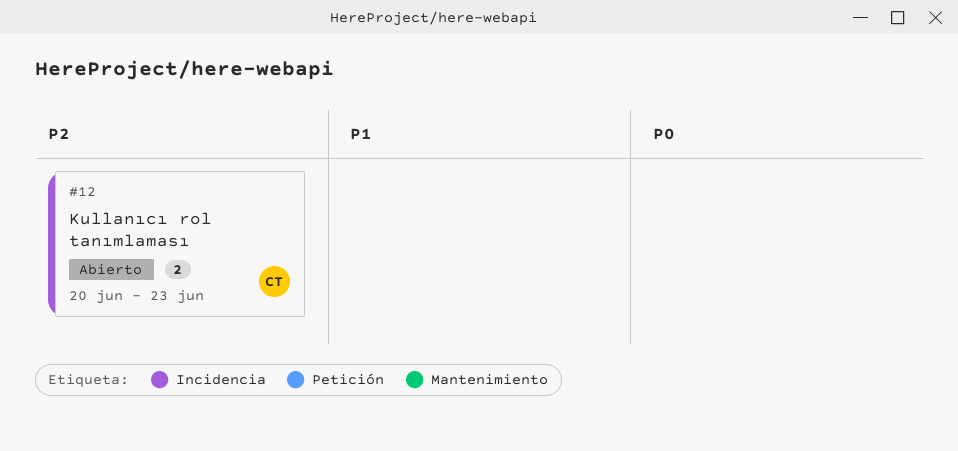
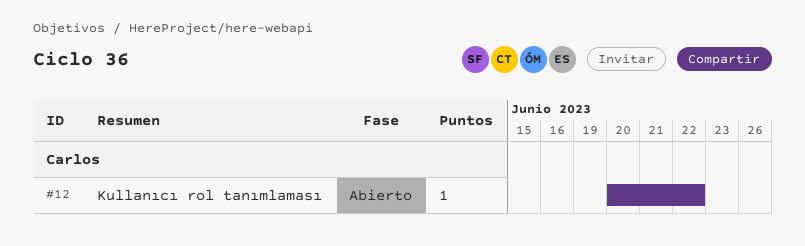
#12, estimate: 2 -> 1
#12, due: Jun 23 -> Jun 22

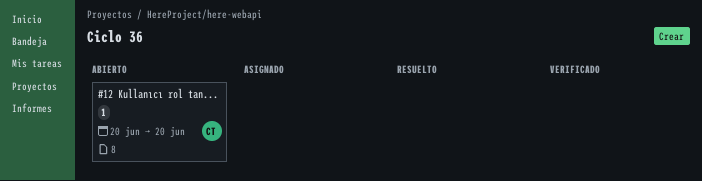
#12, due: Jun 22 -> Jun 20

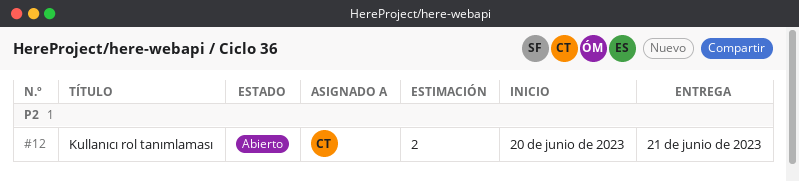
#12, estimate: 1 -> 2
#12, due: Jun 20 -> Jun 21

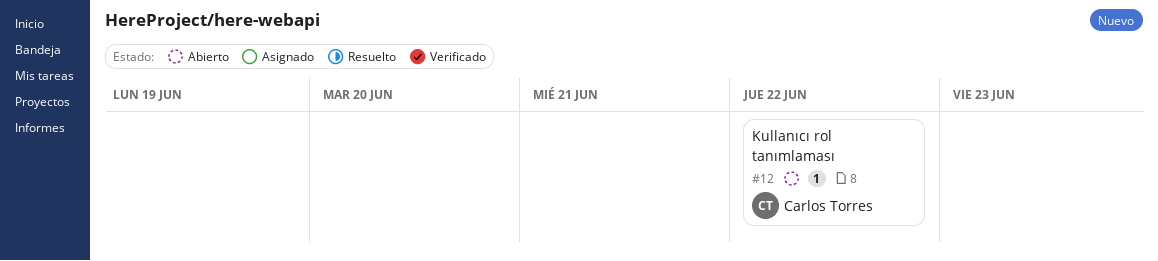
#12, estimate: 2 -> 1
#12, due: Jun 21 -> Jun 22

